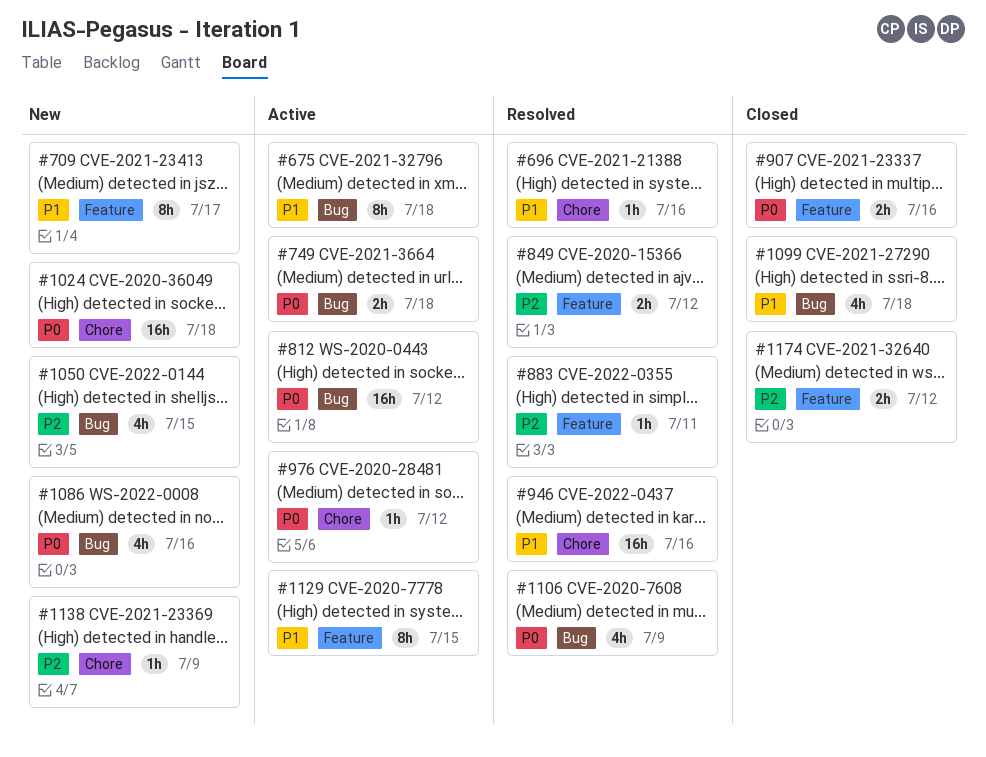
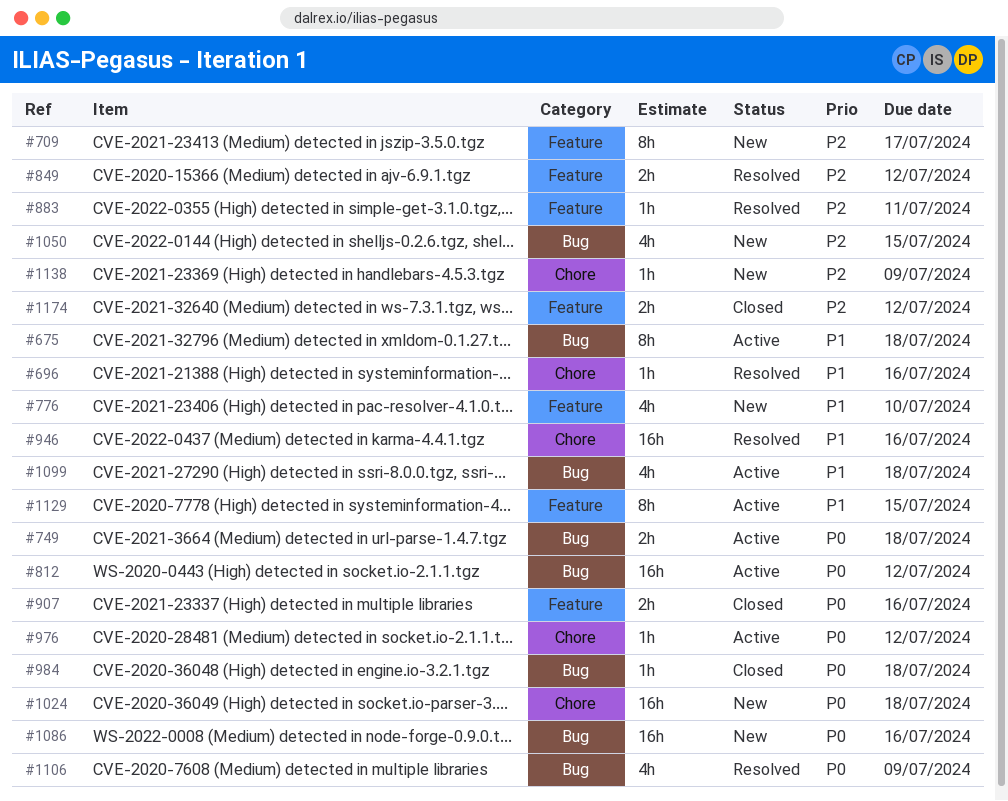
#709, priority: P1 -> P2
#776: none -> present
#984: none -> present
#1086, estimate: 4h -> 16h
#1099, status: Closed -> Active

